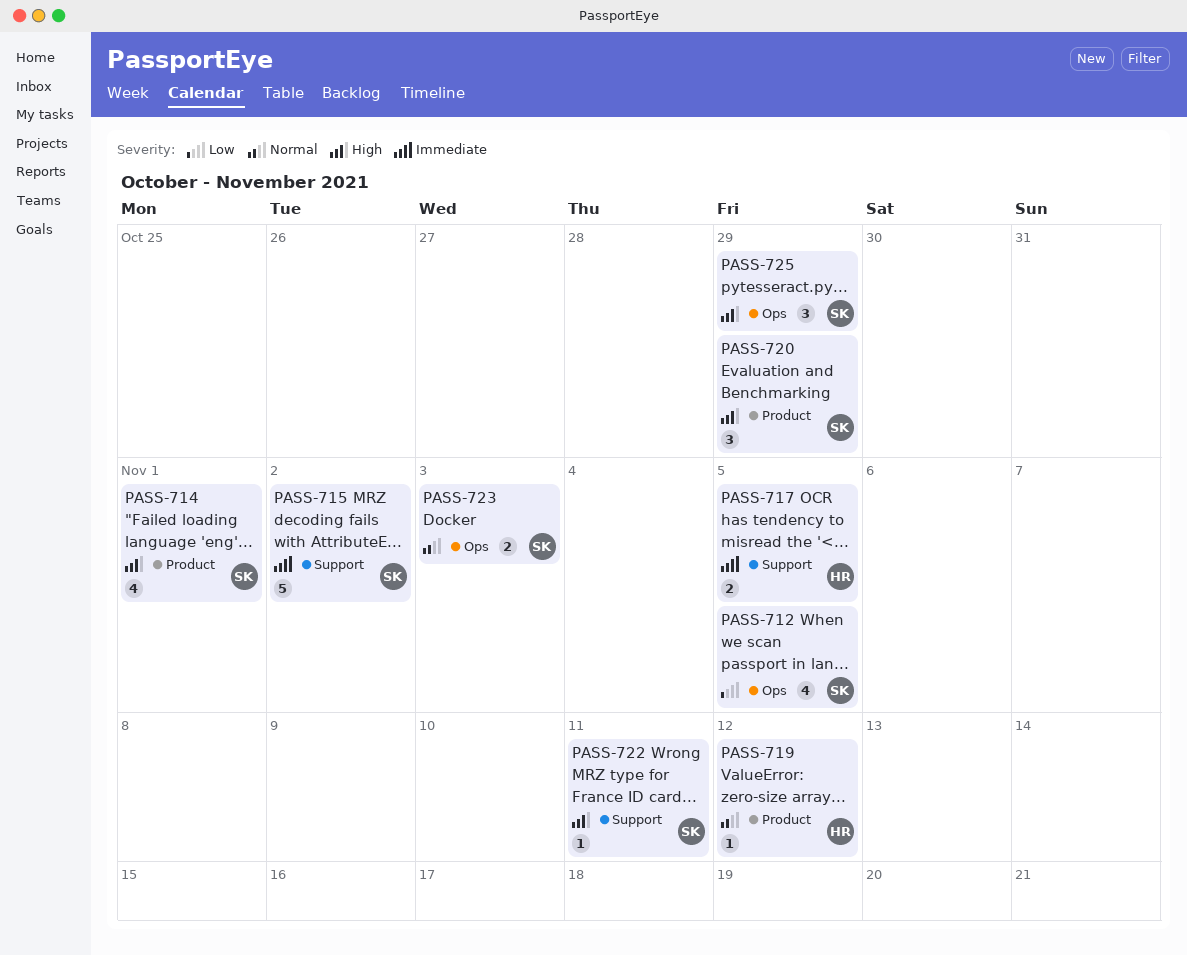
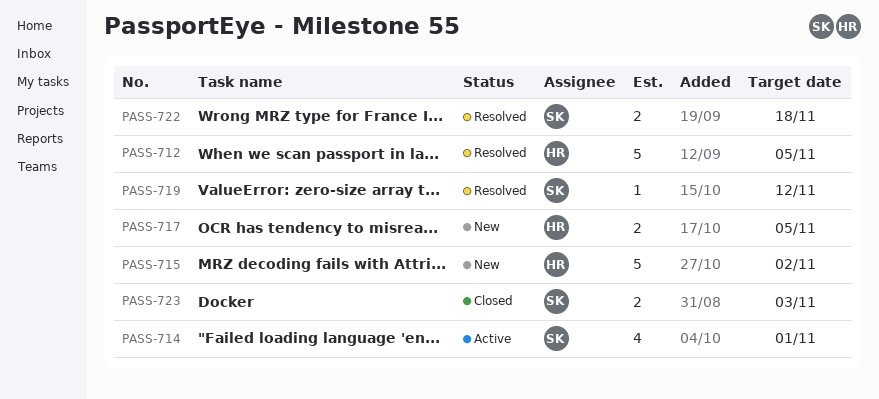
PASS-712, owner: SK -> HR
PASS-712, estimate: 4 -> 5
PASS-715, owner: SK -> HR
PASS-719, owner: HR -> SK
PASS-720: present -> none
PASS-722, estimate: 1 -> 2
PASS-722, due: Nov 11 -> Nov 18
PASS-725: present -> none

